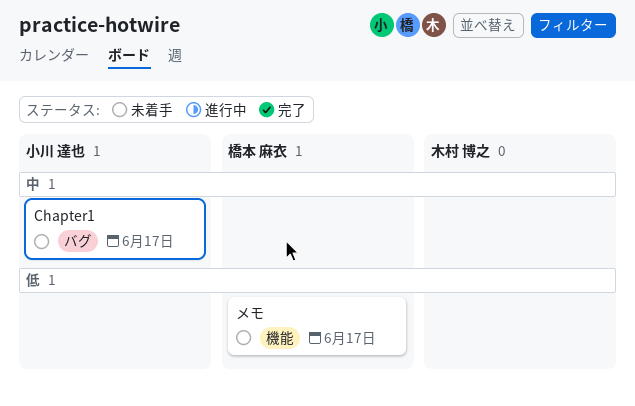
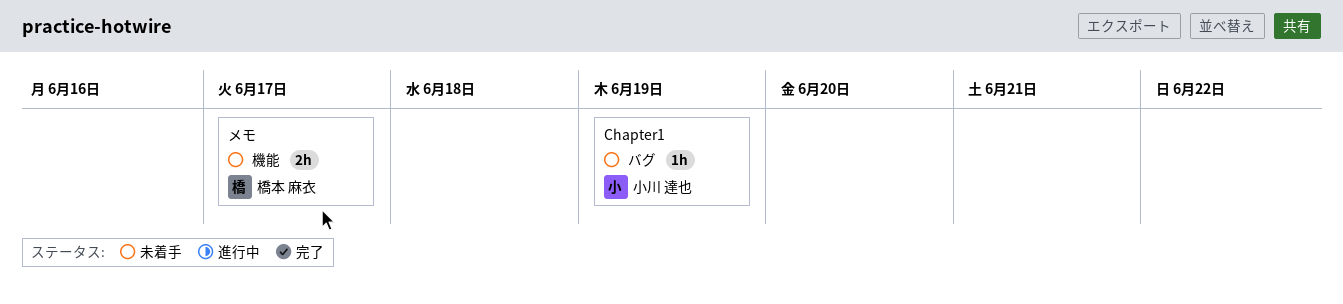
Chapter1, due: Jun 17 -> Jun 19

